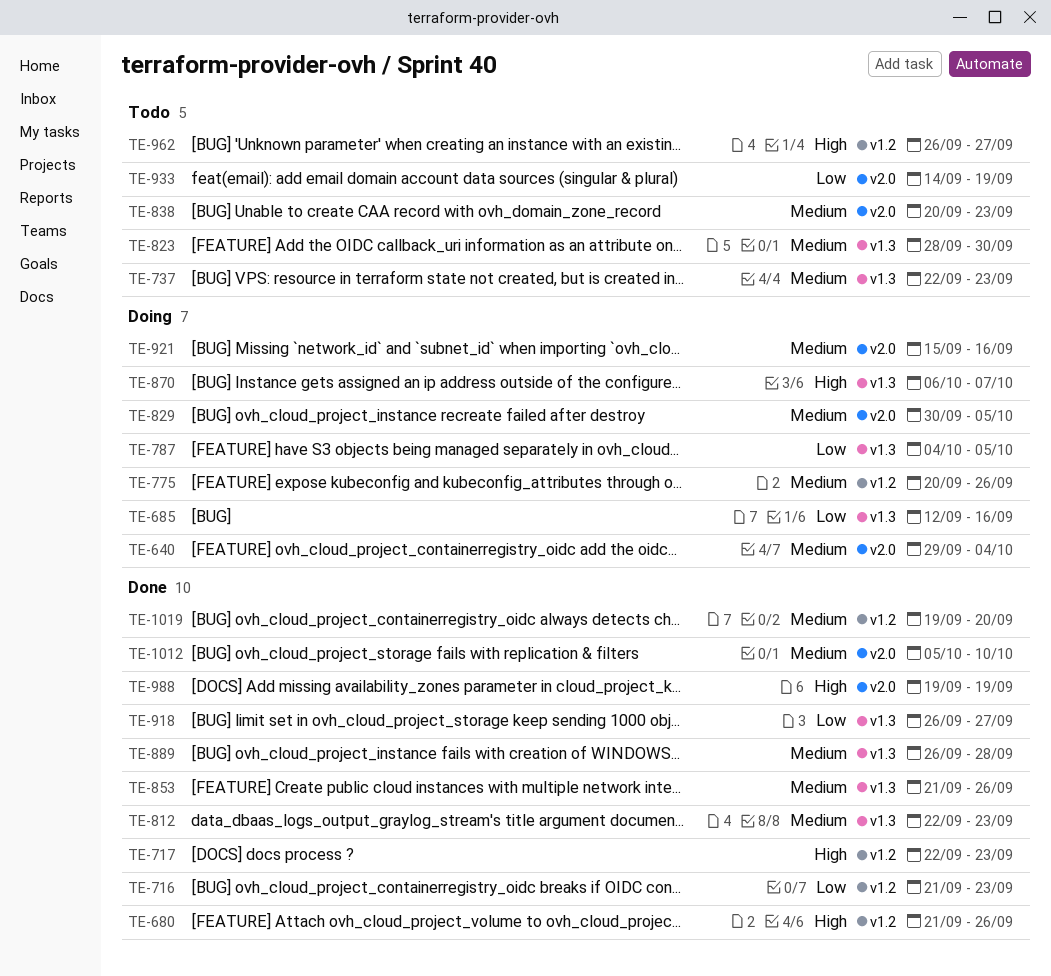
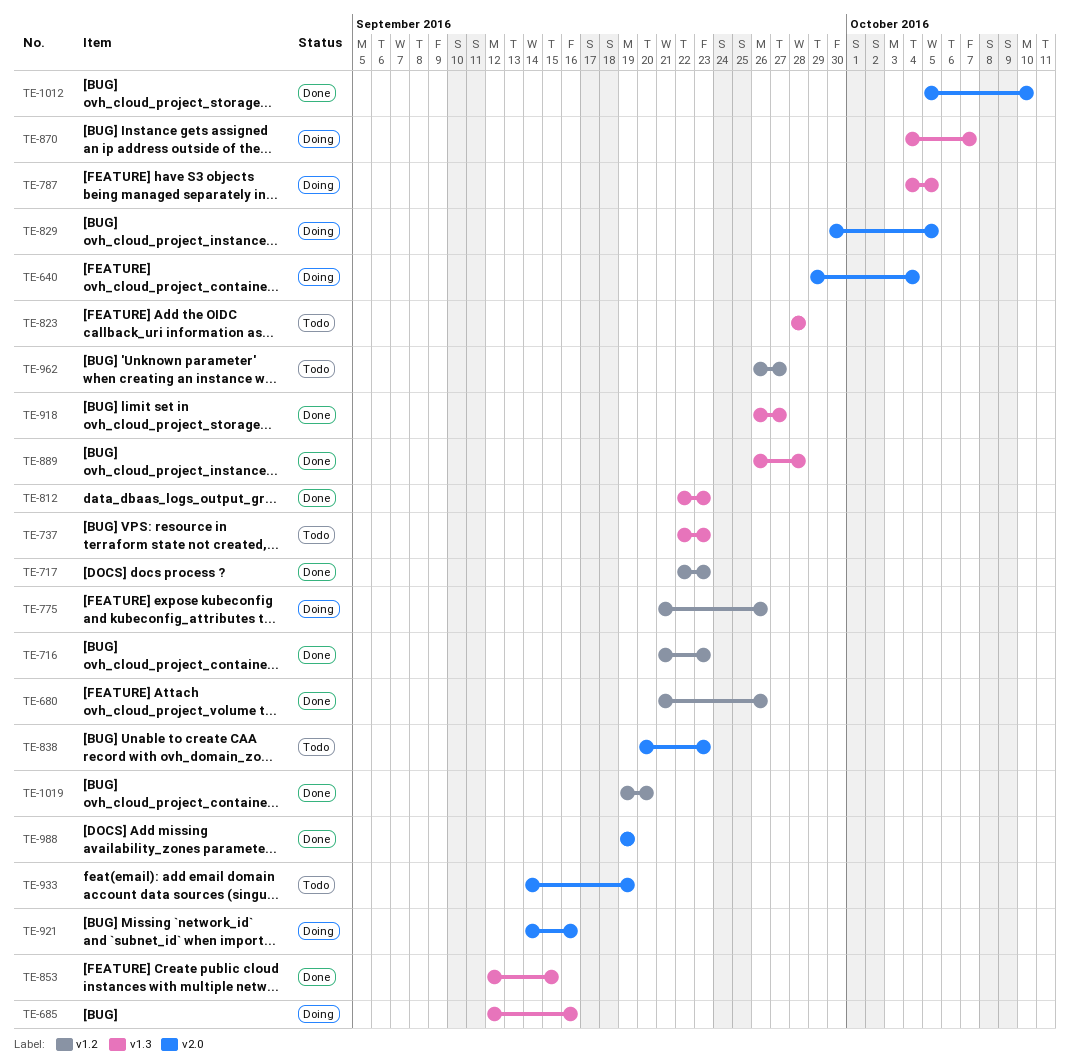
TE-775, start: Sep 20 -> Sep 21
TE-823, due: Sep 30 -> Sep 28
TE-853, start: Sep 21 -> Sep 12
TE-853, due: Sep 26 -> Sep 15
TE-870, start: Oct 6 -> Oct 4
TE-921, start: Sep 15 -> Sep 14

